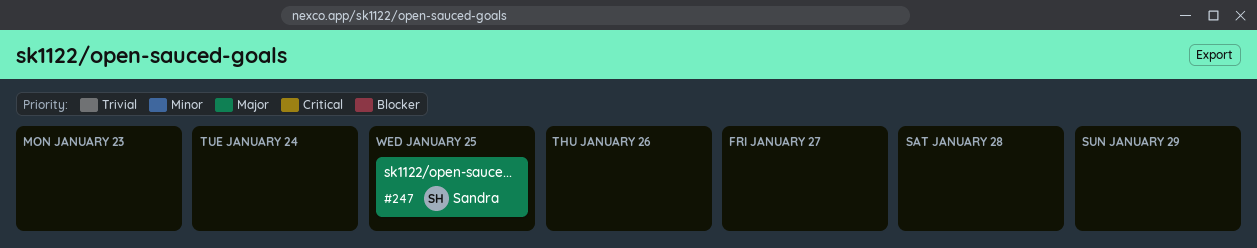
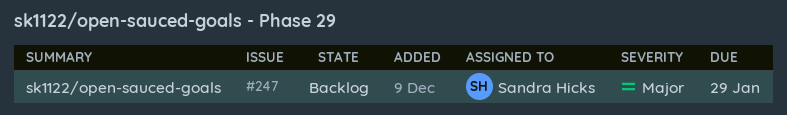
#247, due: Jan 25 -> Jan 29

